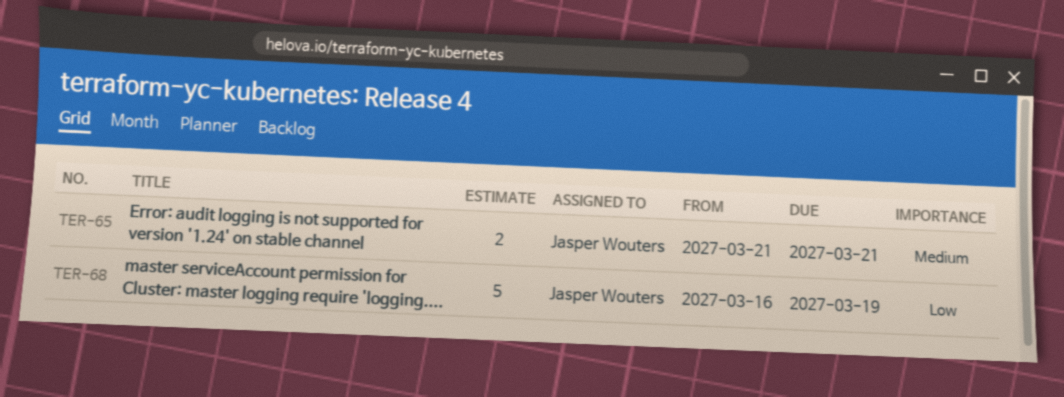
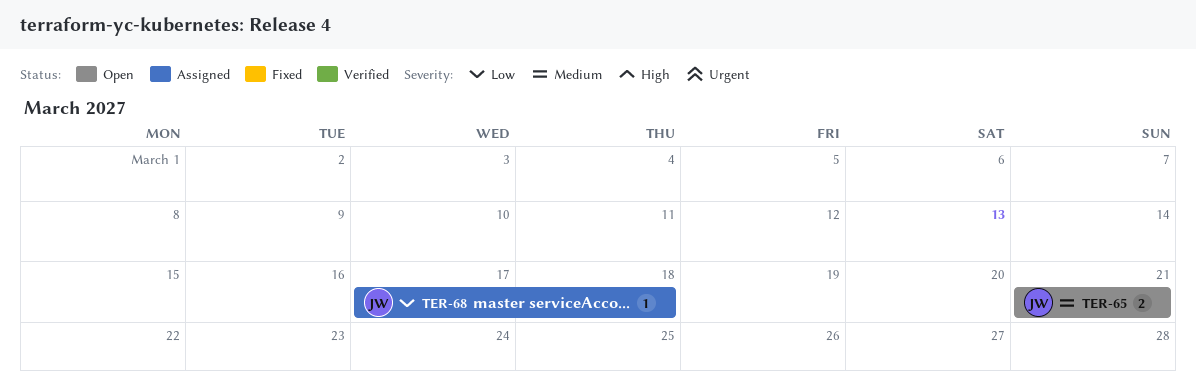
TER-68, estimate: 5 -> 1
TER-68, start: Mar 16 -> Mar 17
TER-68, due: Mar 19 -> Mar 18

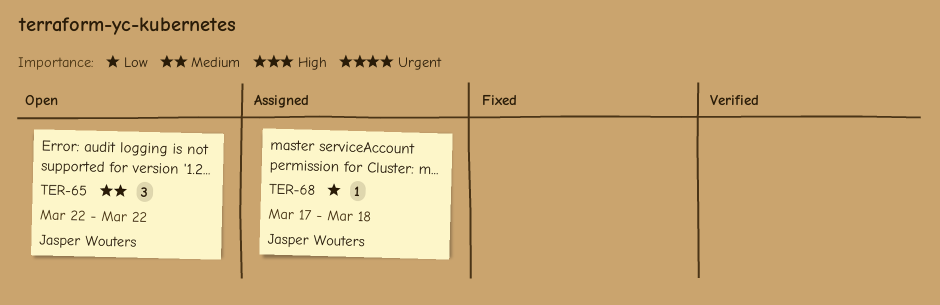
TER-65, estimate: 2 -> 3
TER-65, start: Mar 21 -> Mar 22
TER-65, due: Mar 21 -> Mar 22

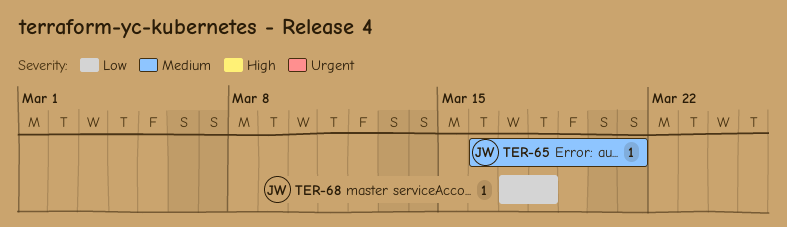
TER-65, estimate: 3 -> 1
TER-65, start: Mar 22 -> Mar 16
TER-65, due: Mar 22 -> Mar 21

